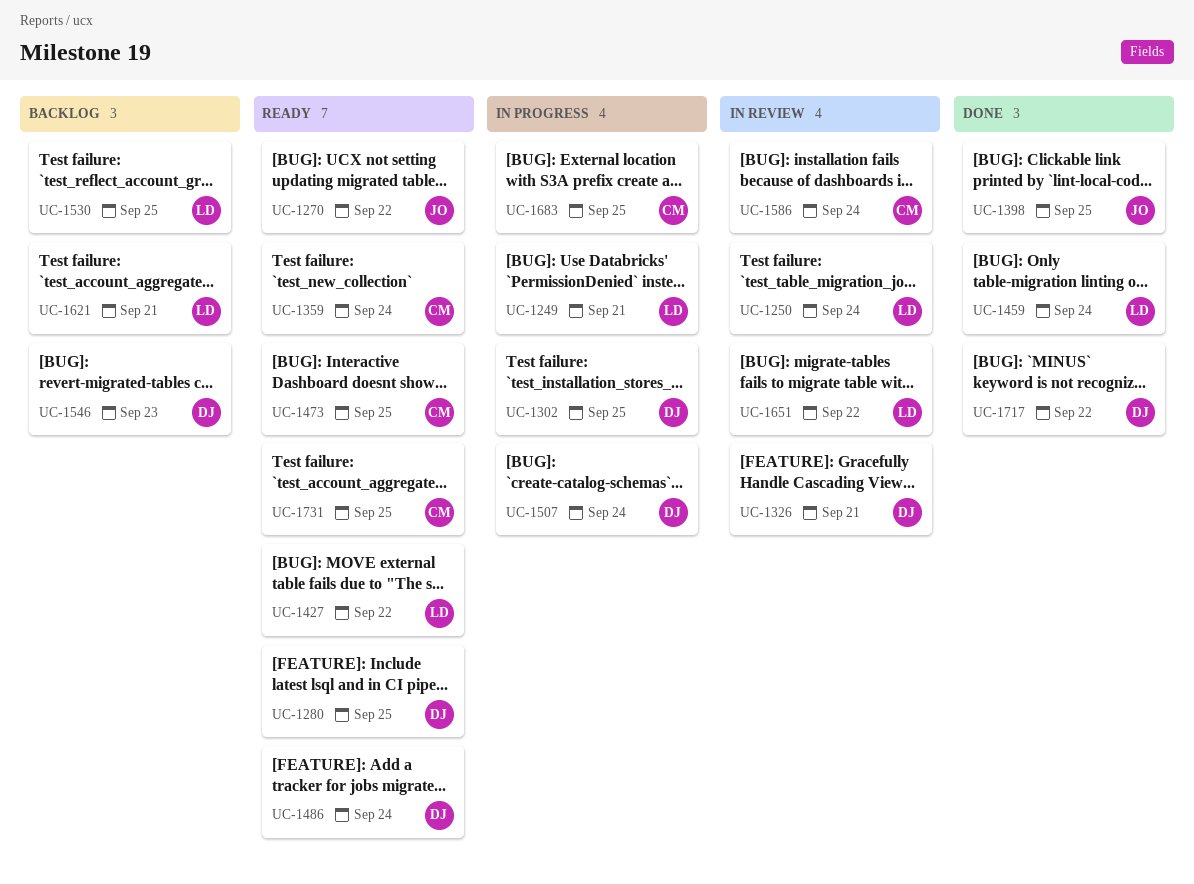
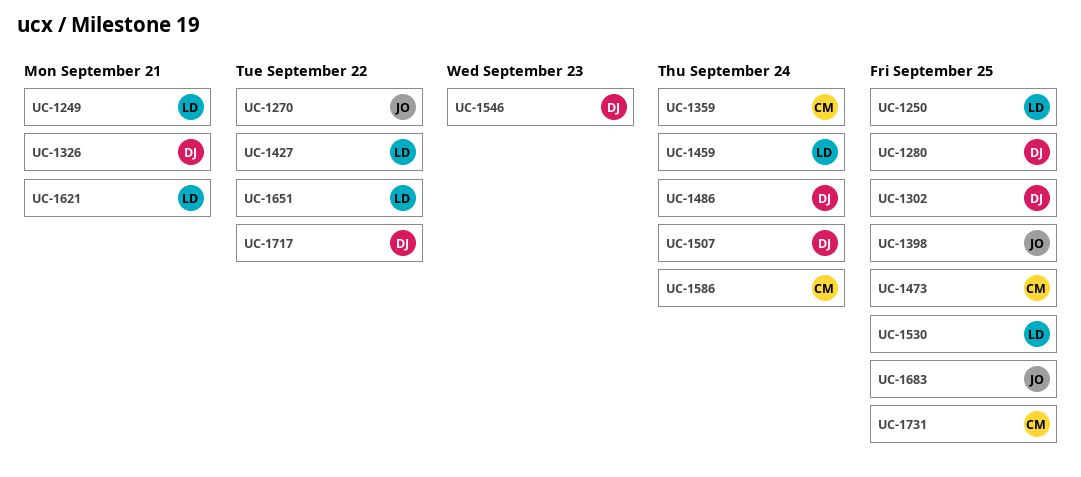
UC-1250, due: Sep 24 -> Sep 25
UC-1683, owner: CM -> JO

